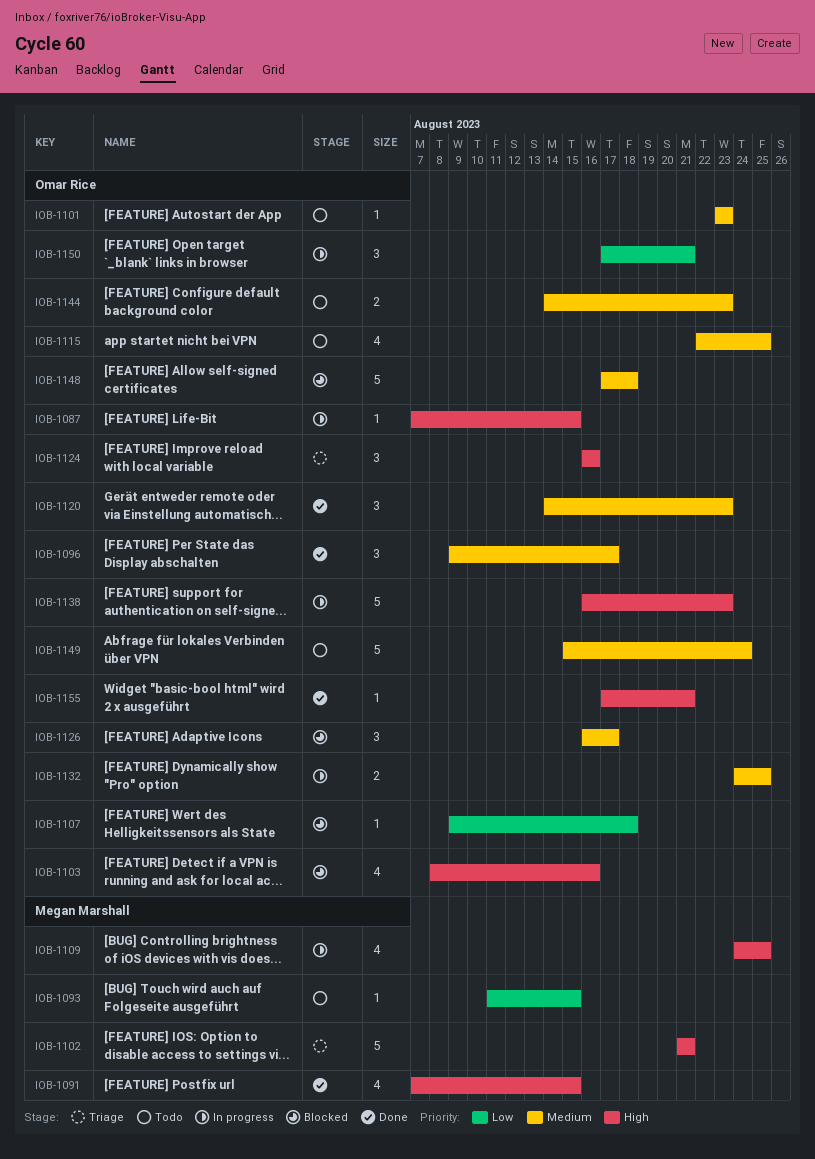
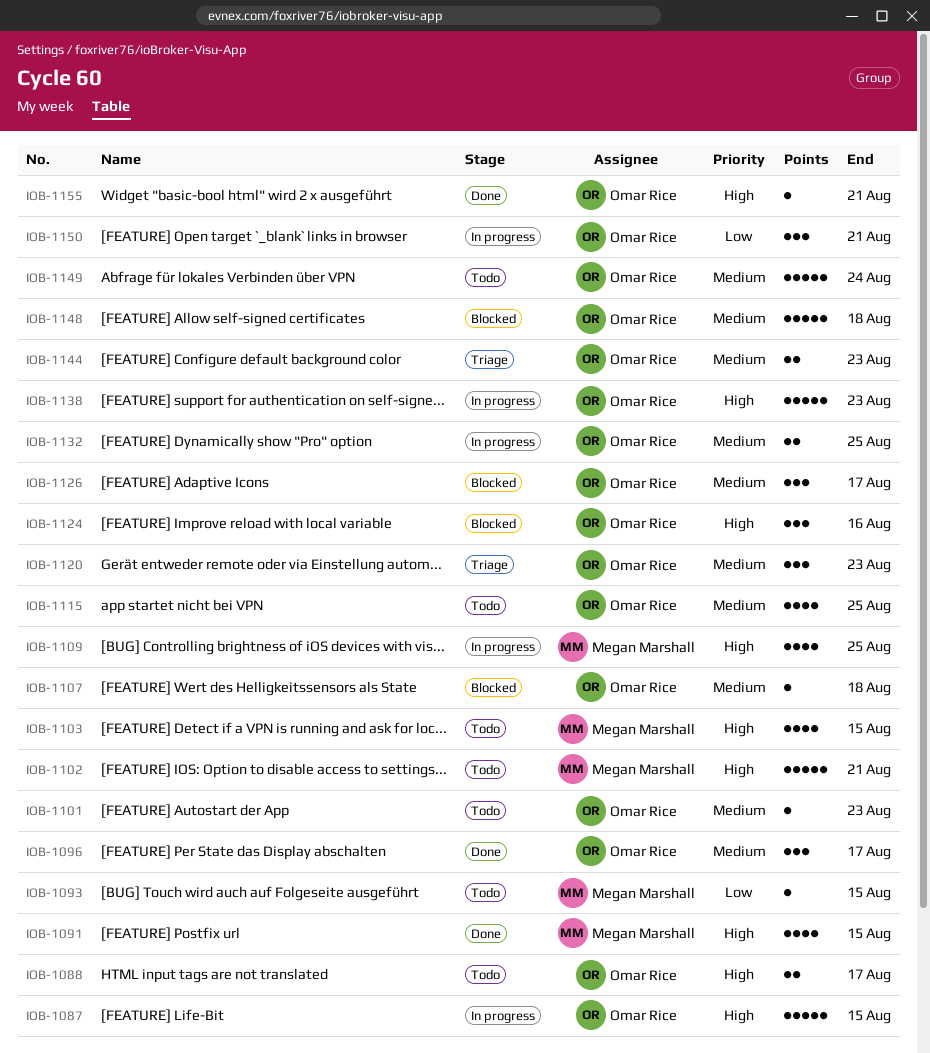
IOB-1087, estimate: 1 -> 5
IOB-1088: none -> present
IOB-1102, status: Triage -> Todo
IOB-1103, status: Blocked -> Todo
IOB-1103, owner: Omar Rice -> Megan Marshall
IOB-1103, due: Aug 16 -> Aug 15
IOB-1107, priority: Low -> Medium
IOB-1120, status: Done -> Triage
IOB-1124, status: Triage -> Blocked
IOB-1144, status: Todo -> Triage

